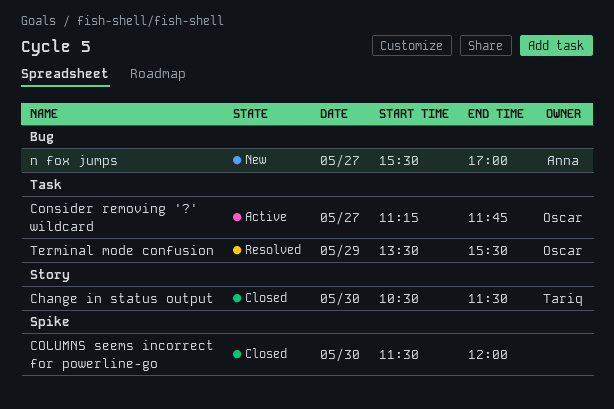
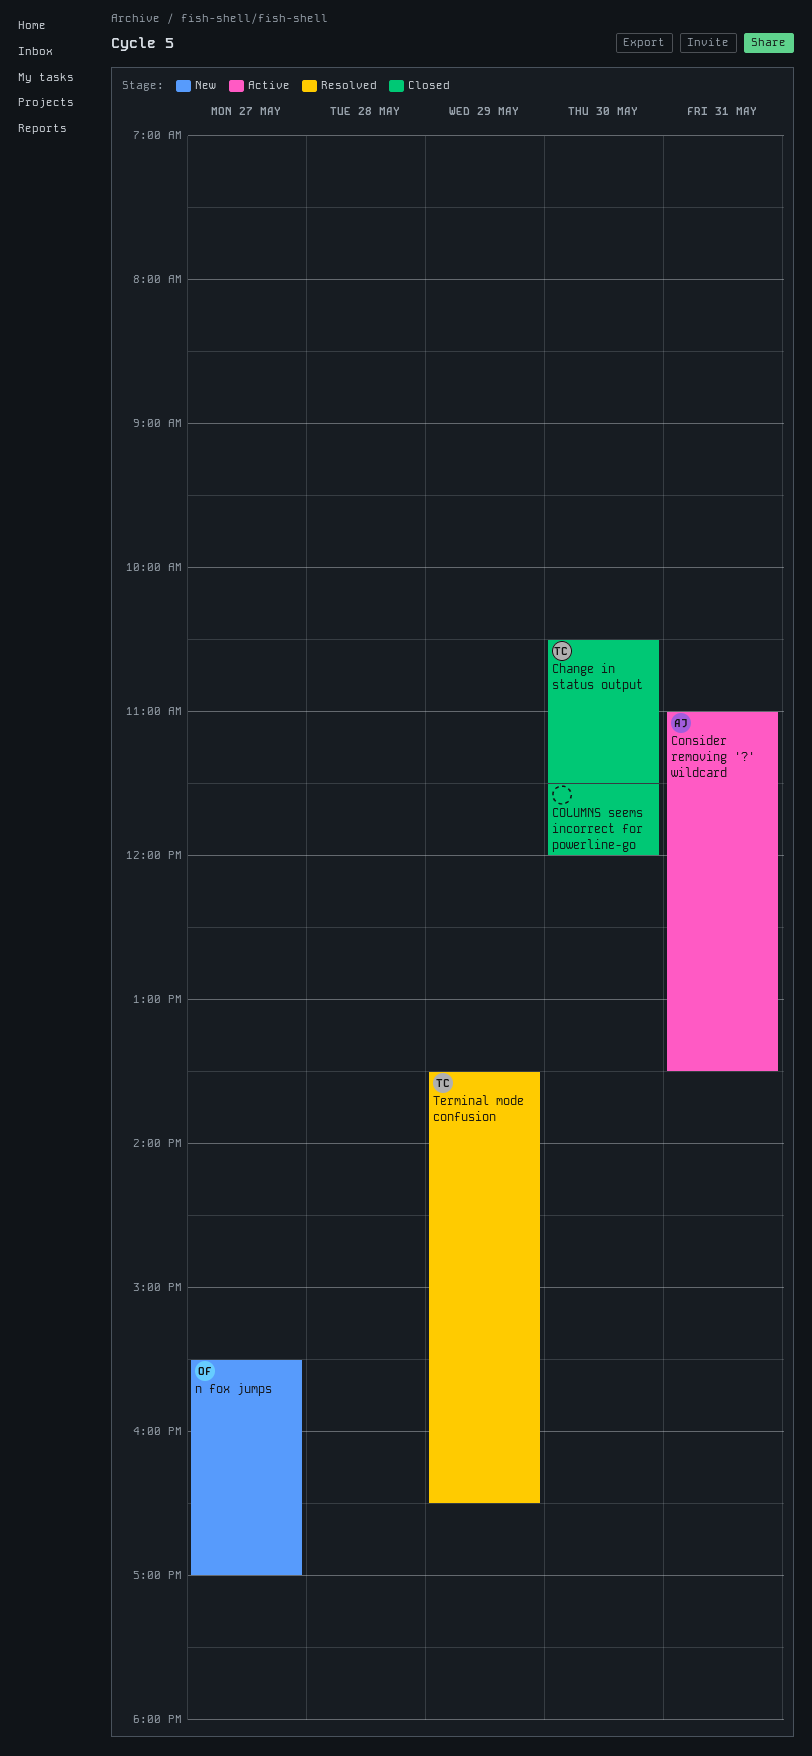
Consider removing '?' wildcard, owner: Oscar -> Anna
Consider removing '?' wildcard, day: May 27 -> May 31
Consider removing '?' wildcard, begins: 11:15 -> 11:00
Consider removing '?' wildcard, ends: 11:45 -> 13:30
n fox jumps, owner: Anna -> Oscar
Terminal mode confusion, owner: Oscar -> Tariq
Terminal mode confusion, ends: 15:30 -> 16:30

